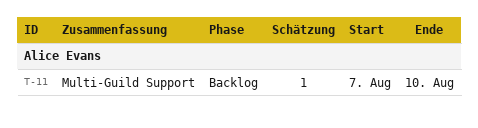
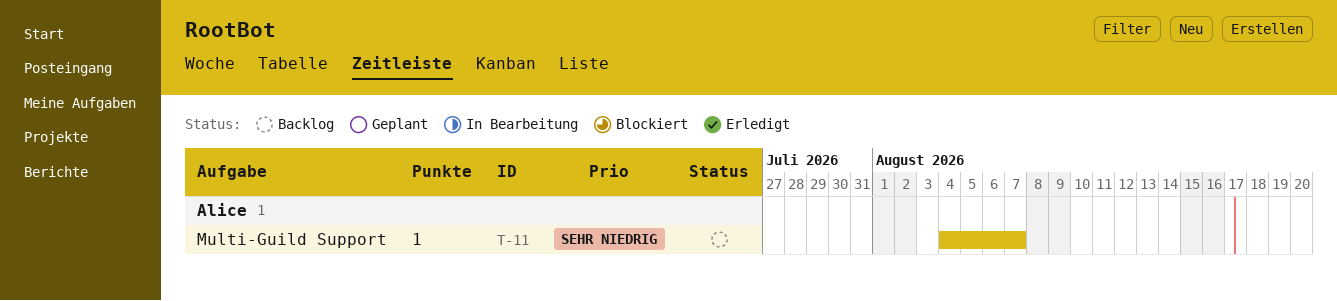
T-11, start: Aug 7 -> Aug 4
T-11, due: Aug 10 -> Aug 7

